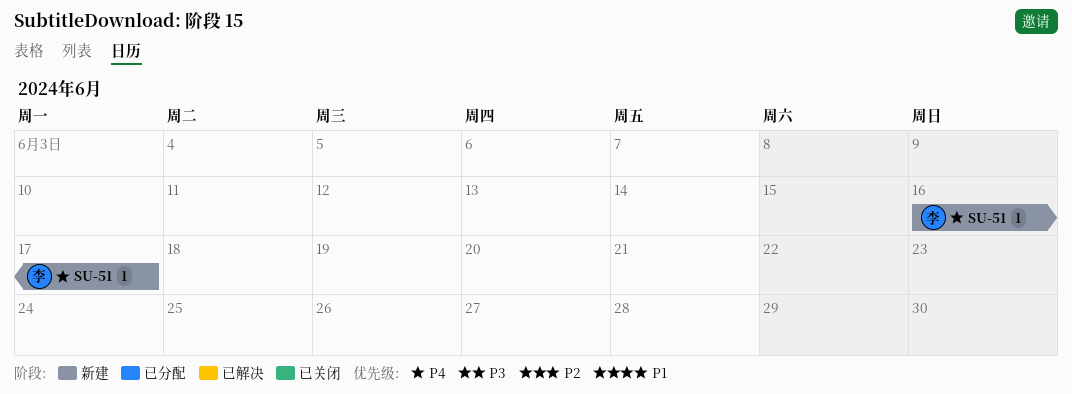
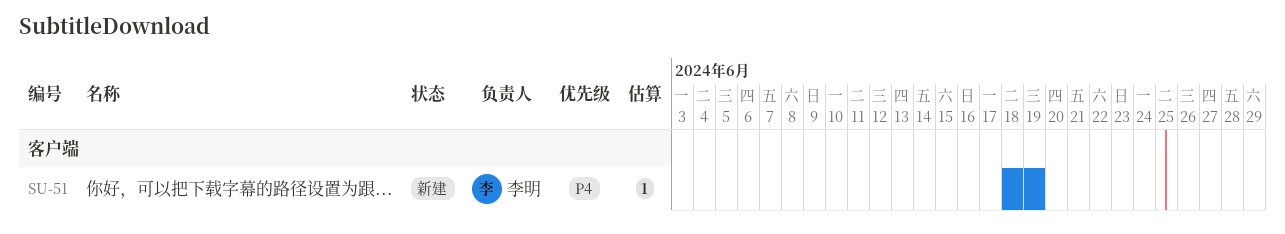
SU-51, start: Jun 16 -> Jun 18
SU-51, due: Jun 17 -> Jun 19

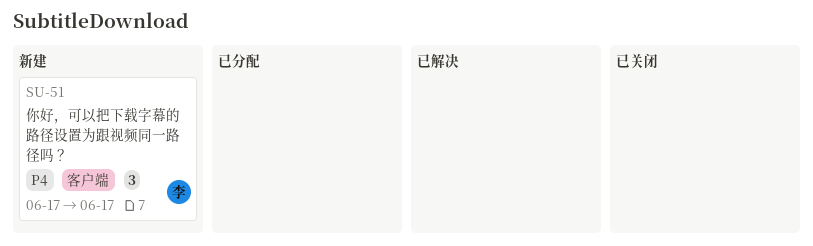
SU-51, estimate: 1 -> 3
SU-51, start: Jun 18 -> Jun 17
SU-51, due: Jun 19 -> Jun 17

